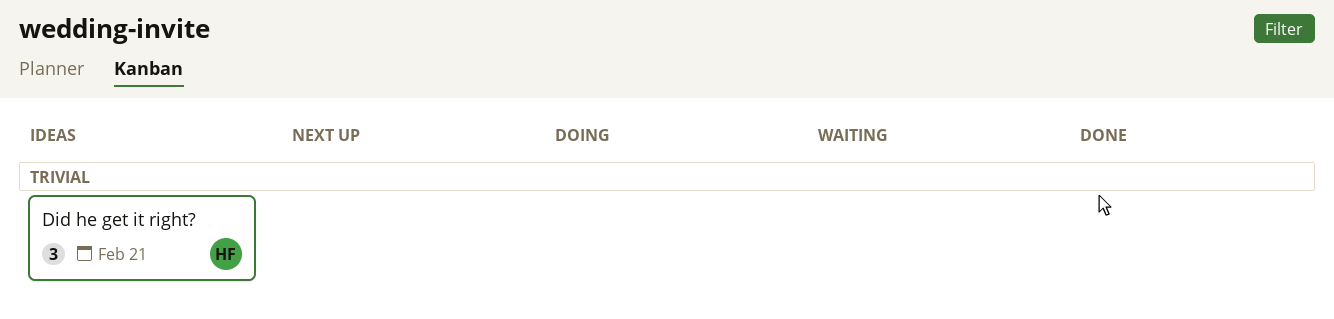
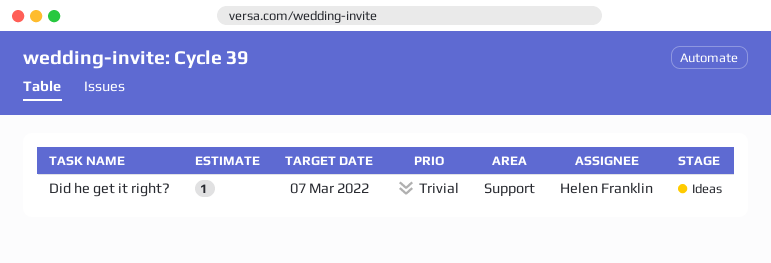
Did he get it right?, estimate: 3 -> 1
Did he get it right?, due: Feb 21 -> Mar 7

